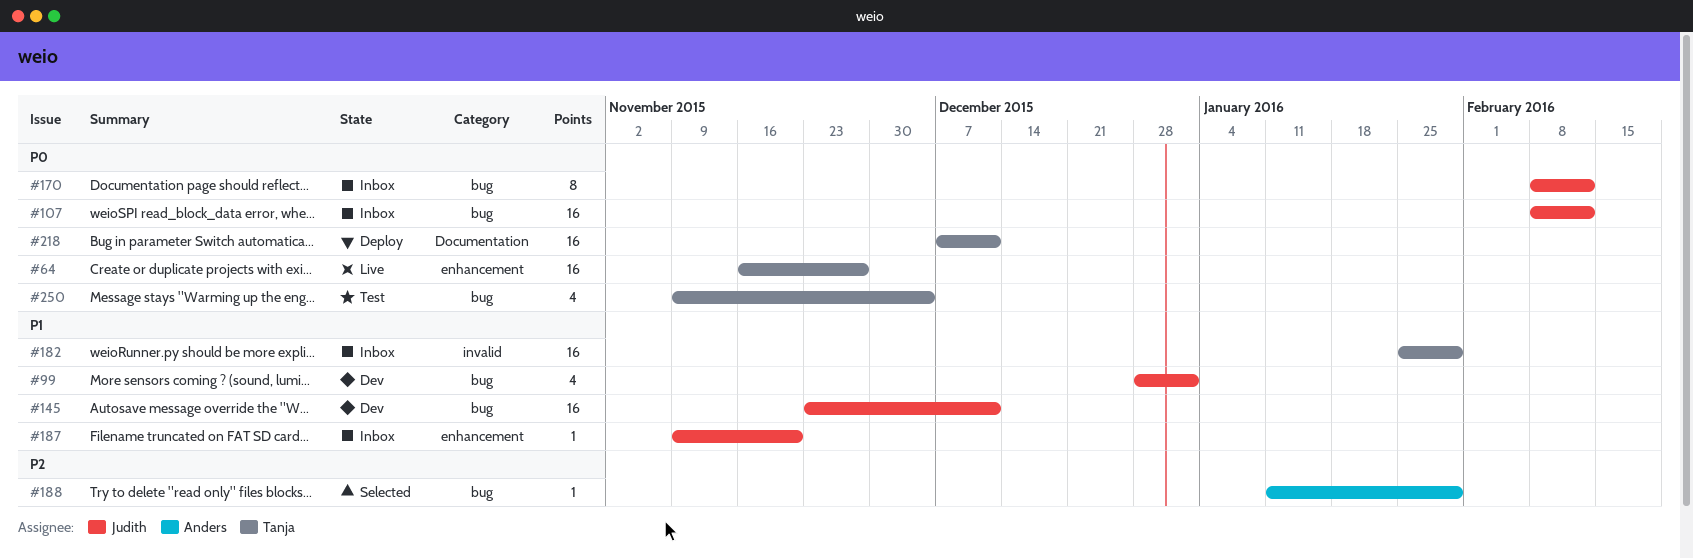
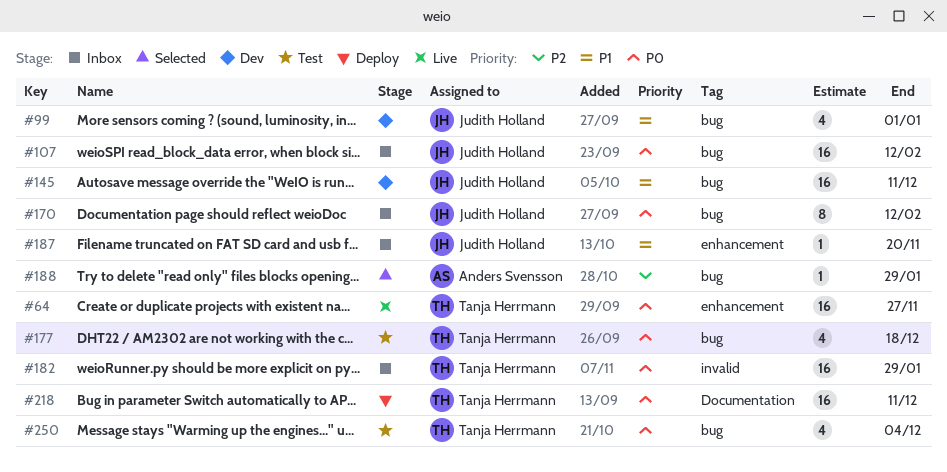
#177: none -> present
#182, priority: P1 -> P0

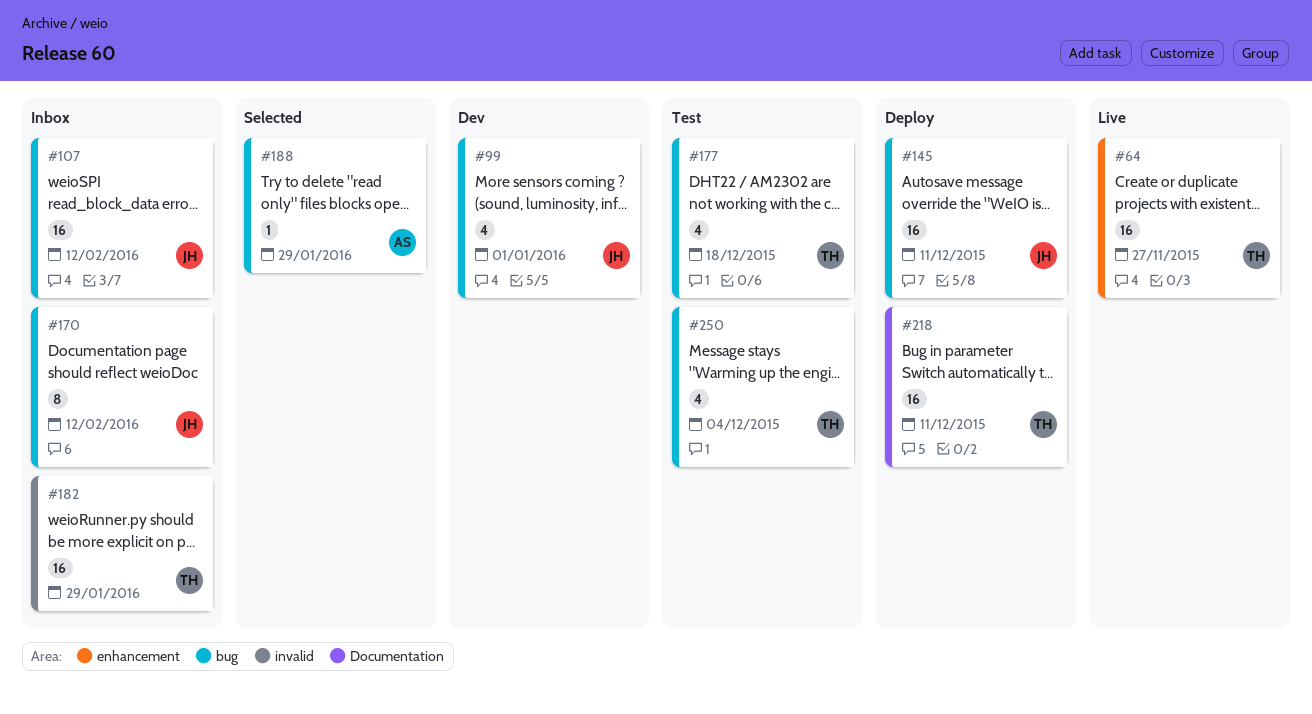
#145, status: Dev -> Deploy
#187: present -> none

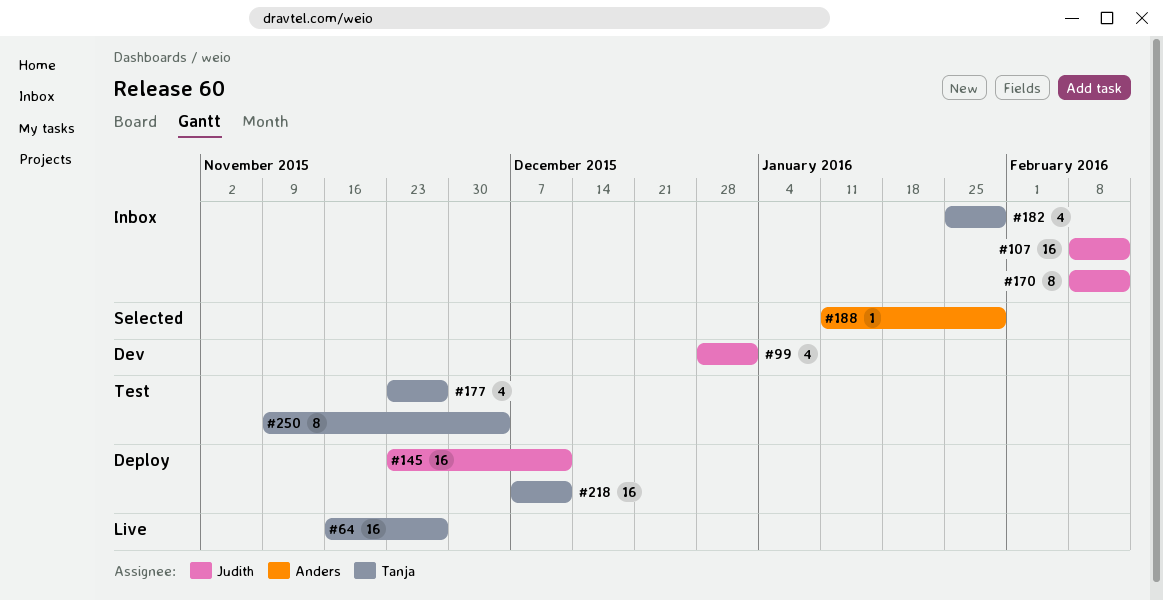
#177, due: Dec 18 -> Nov 27
#182, estimate: 16 -> 4
#250, estimate: 4 -> 8

